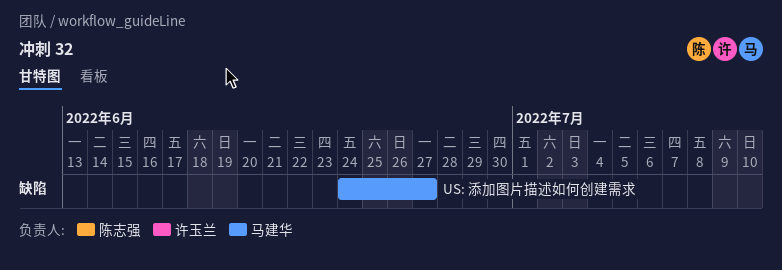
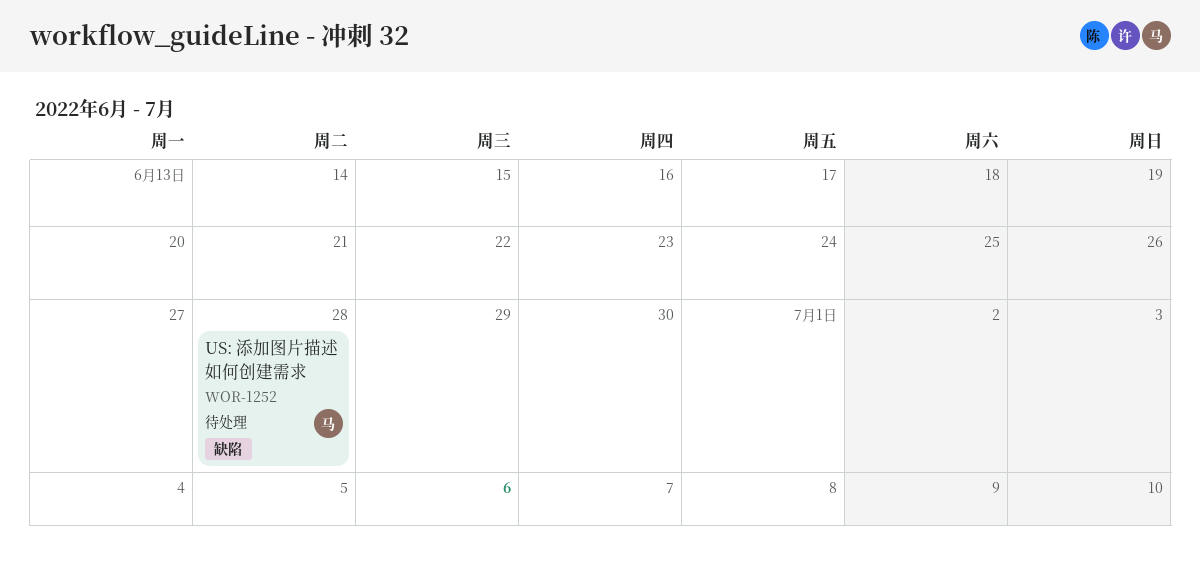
US: 添加图片描述如何创建需求, due: Jun 27 -> Jun 28

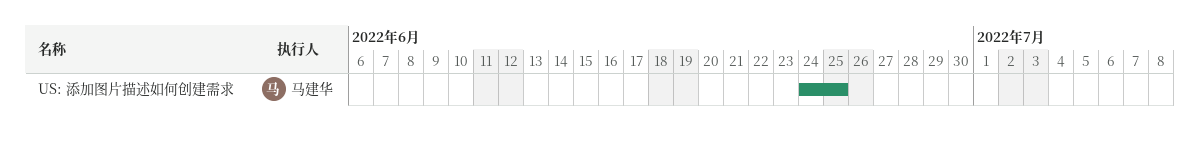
US: 添加图片描述如何创建需求, due: Jun 28 -> Jun 25

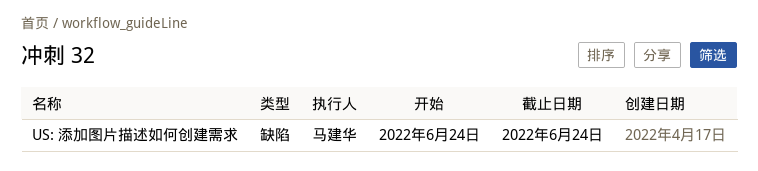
US: 添加图片描述如何创建需求, due: Jun 25 -> Jun 24

